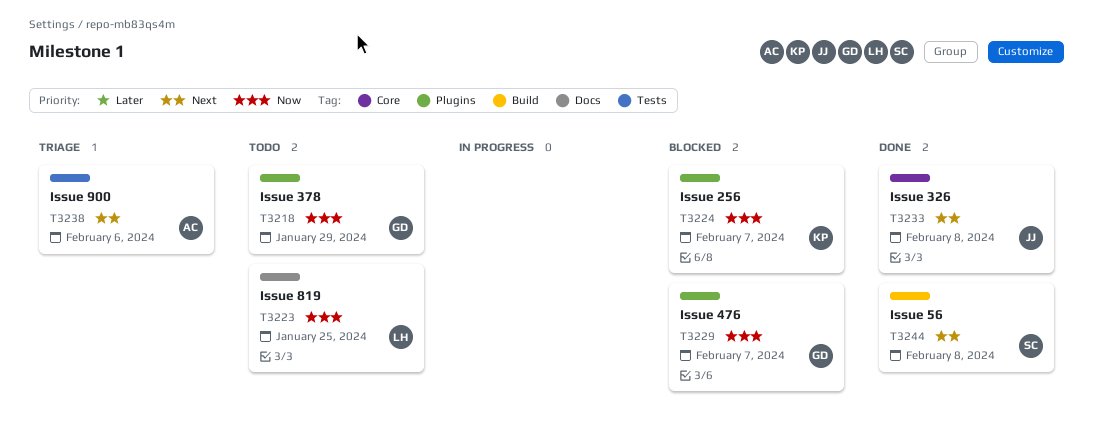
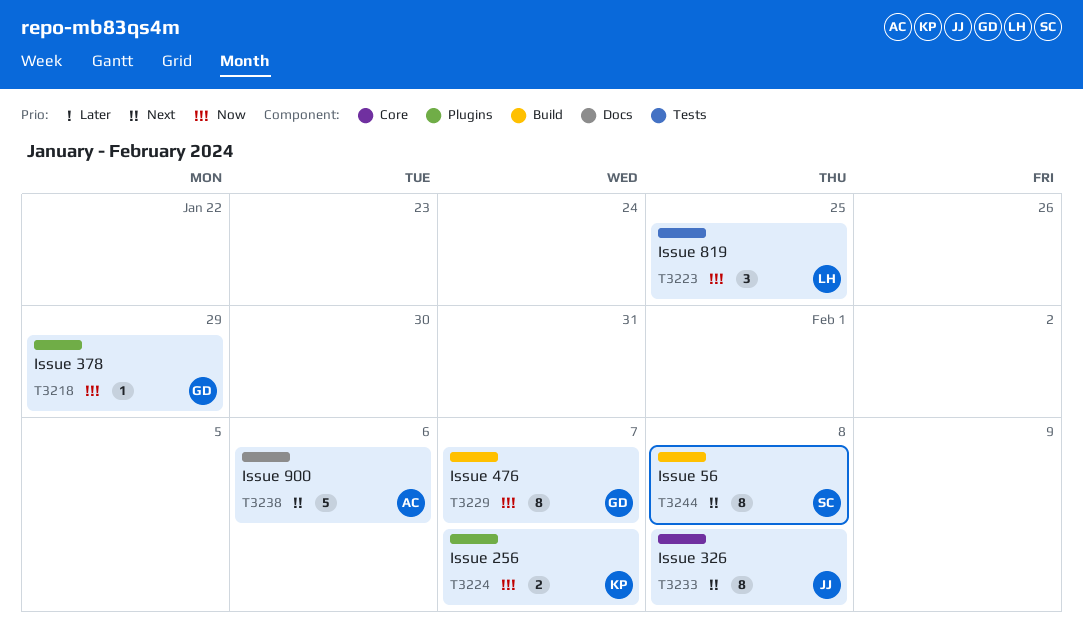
T3223, label: Docs -> Tests
T3229, label: Plugins -> Build
T3238, label: Tests -> Docs

